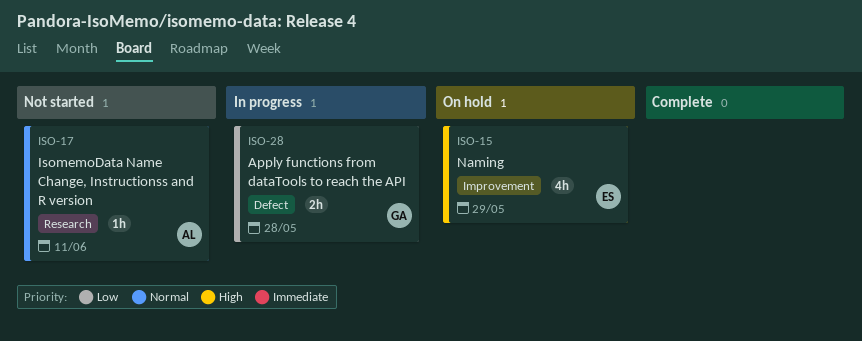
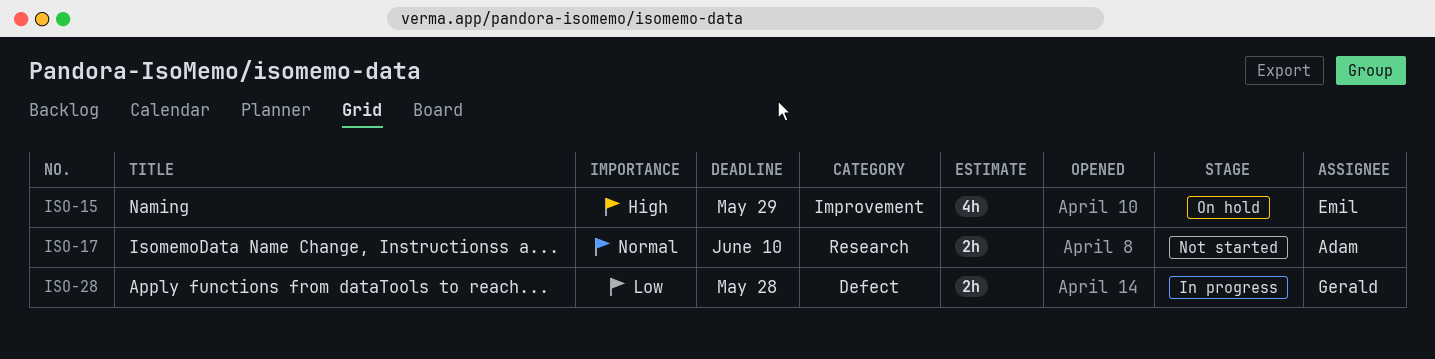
ISO-17, estimate: 1h -> 2h
ISO-17, due: Jun 11 -> Jun 10

